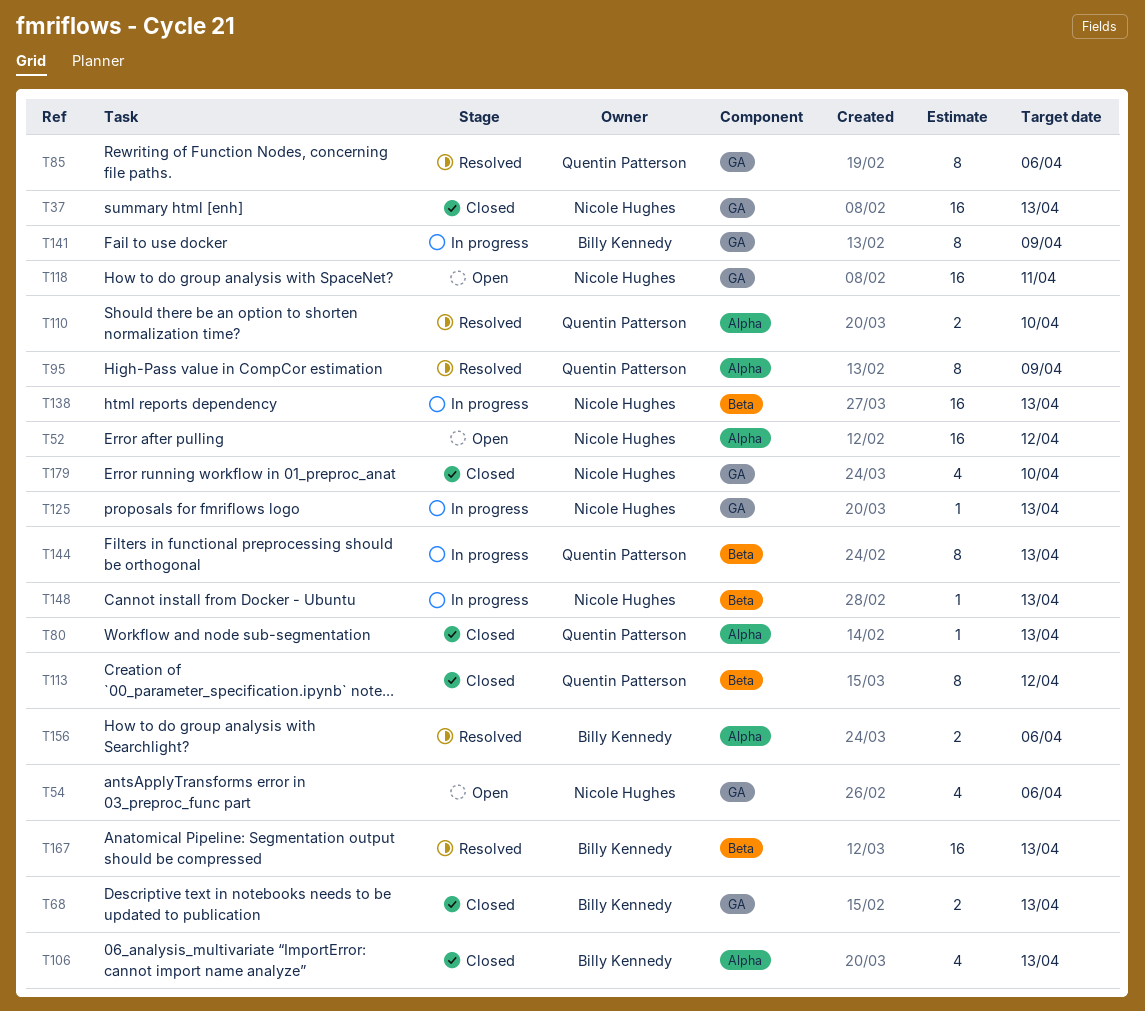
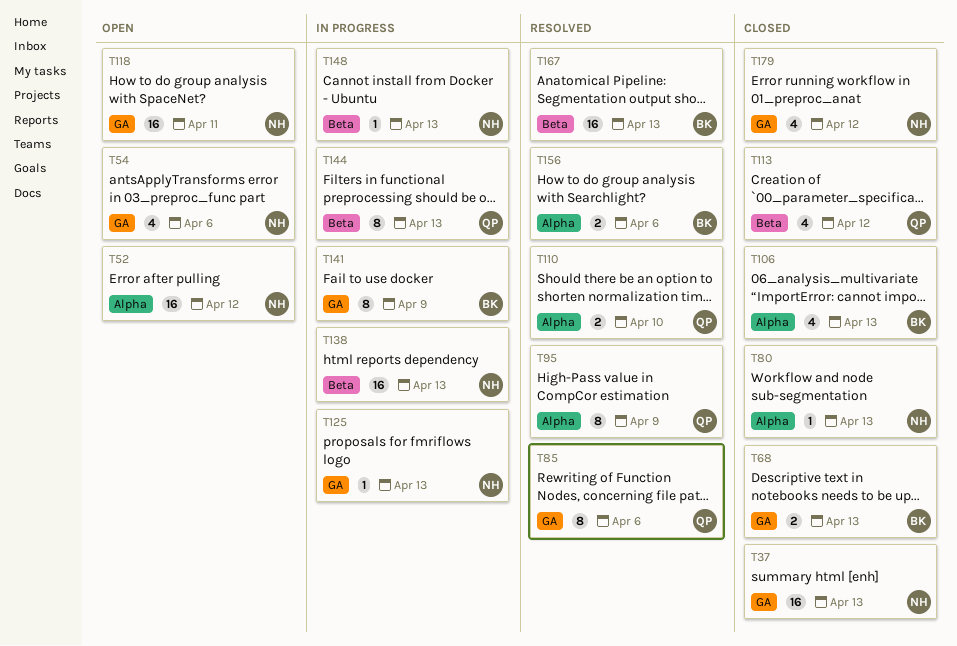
T80, owner: Quentin Patterson -> Nicole Hughes
T113, estimate: 8 -> 4
T179, due: Apr 10 -> Apr 12

